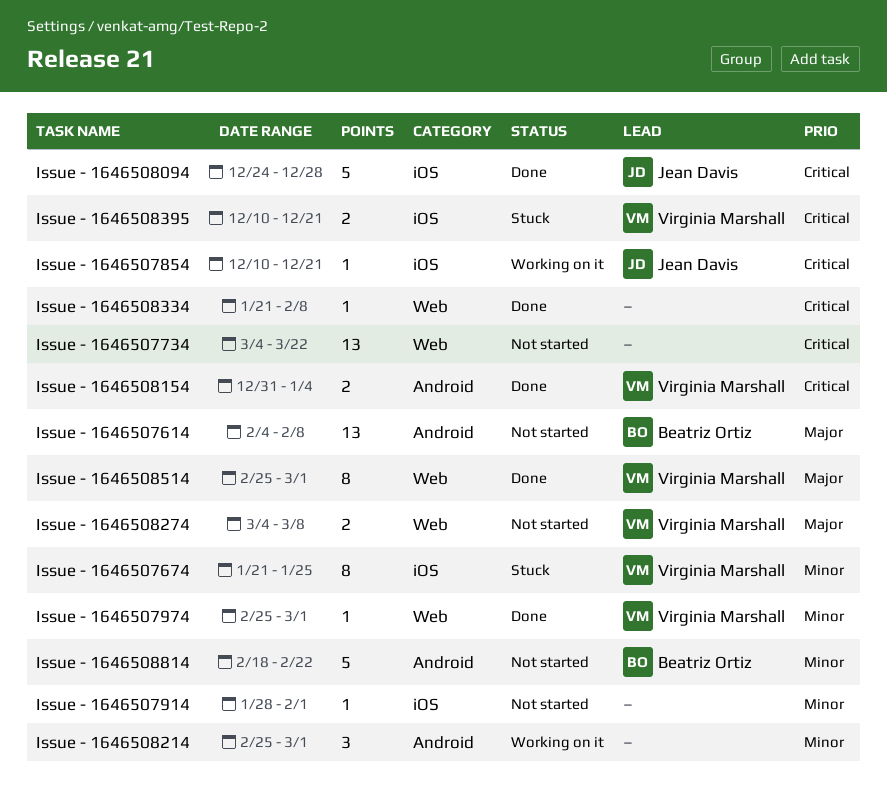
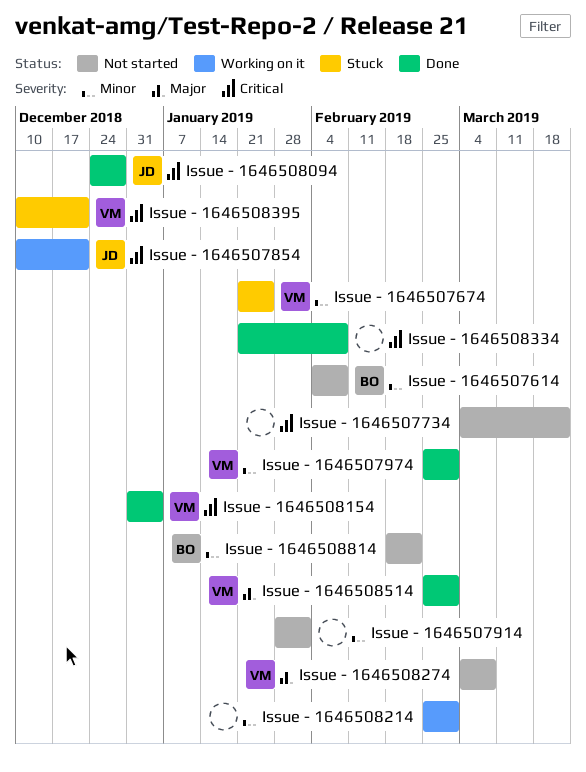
Issue - 1646507614, priority: Major -> Minor

